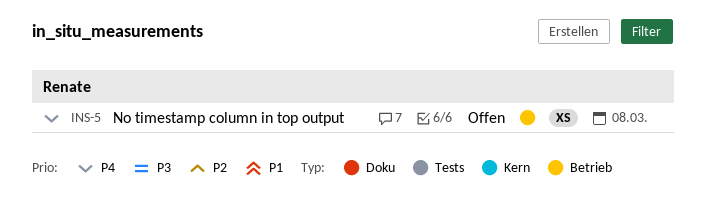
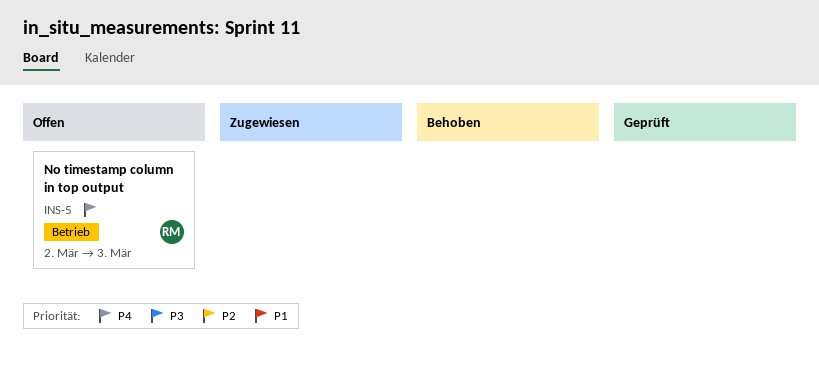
INS-5, due: Mar 8 -> Mar 3

